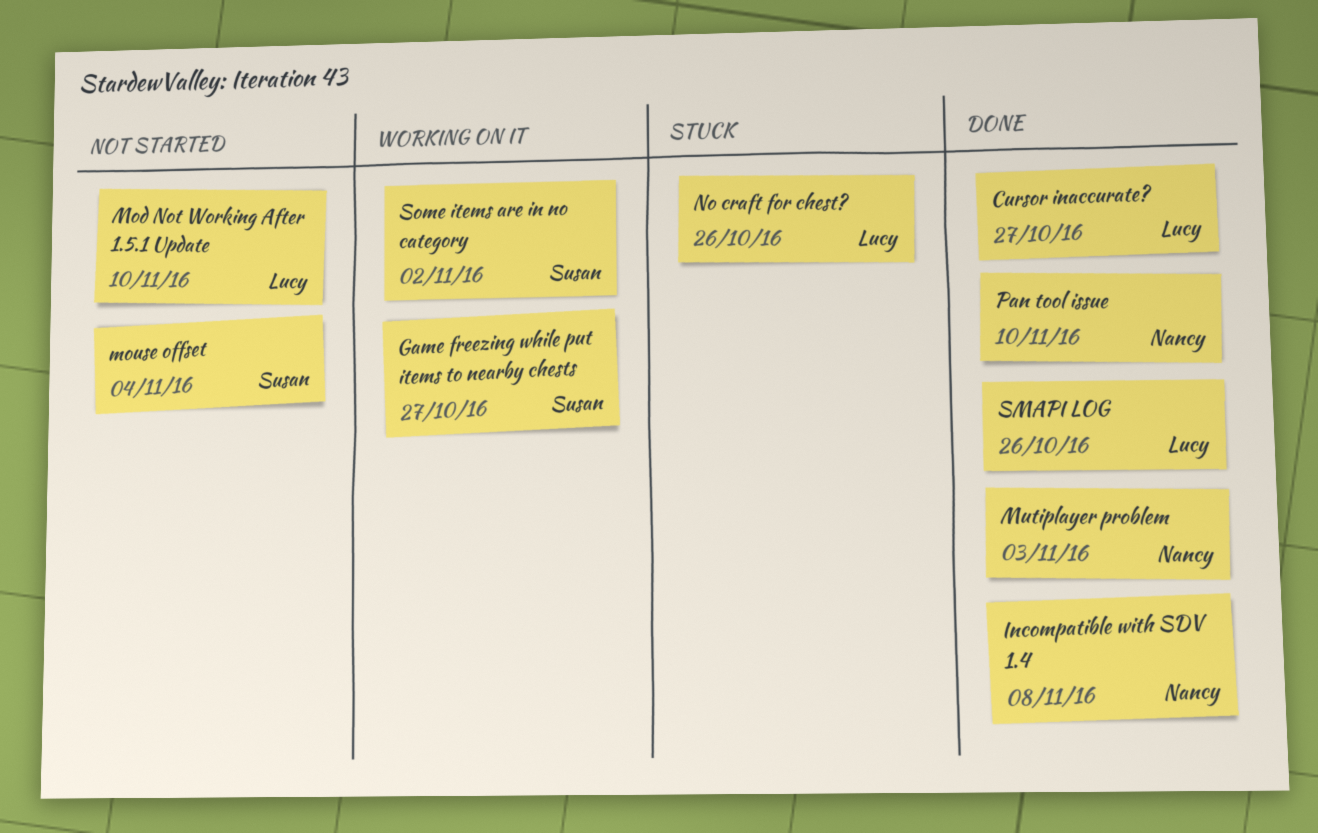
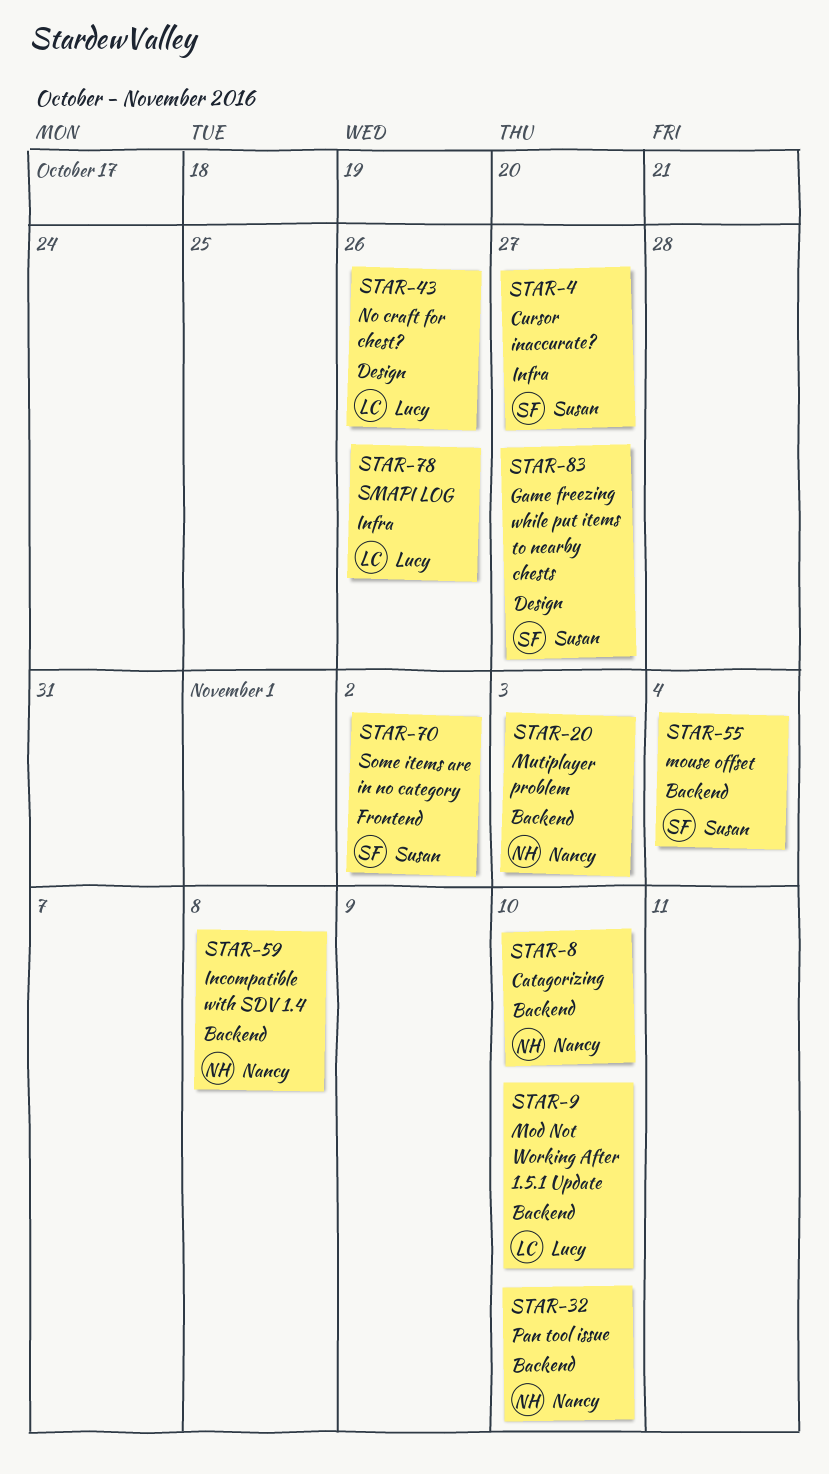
Catagorizing: none -> present
Cursor inaccurate?, owner: Lucy -> Susan

